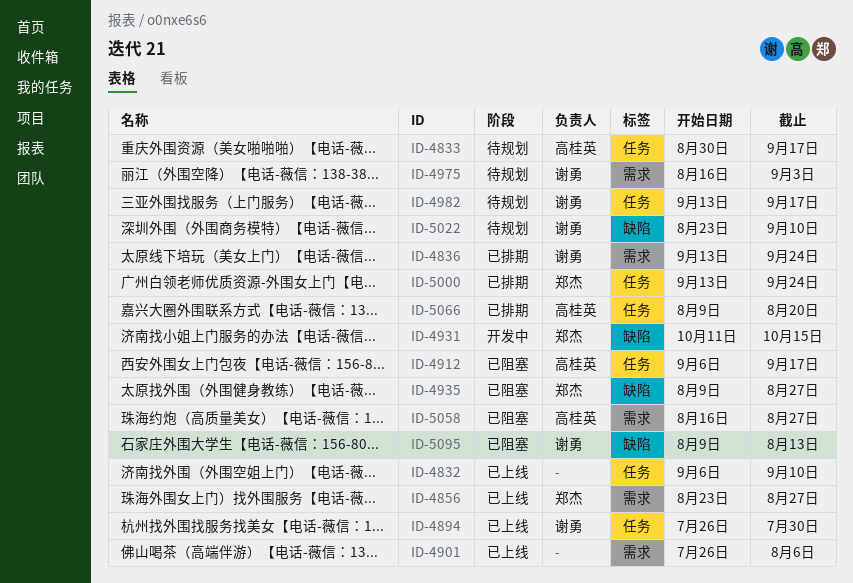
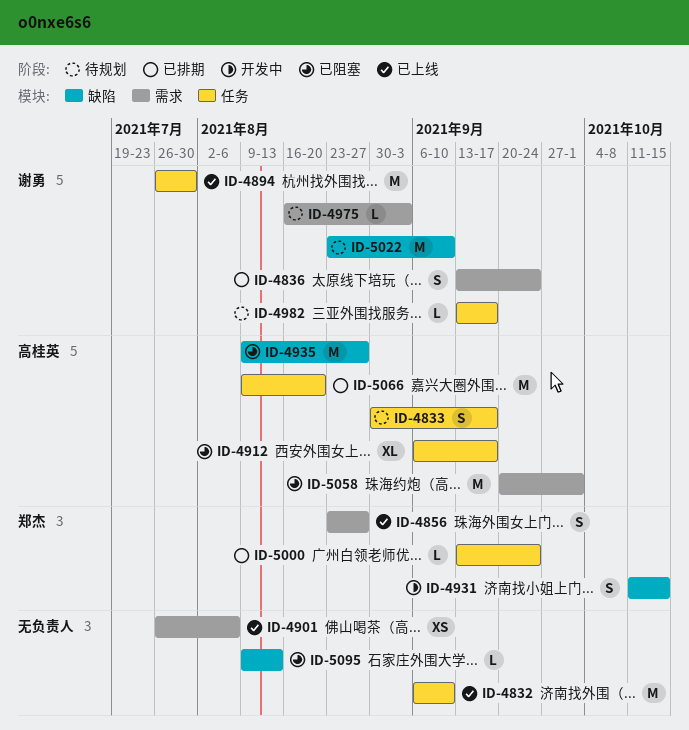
ID-4935, owner: 郑杰 -> 高桂英
ID-5058, start: Aug 16 -> Sep 20
ID-5058, due: Aug 27 -> Oct 1
ID-5095, owner: 谢勇 -> none

